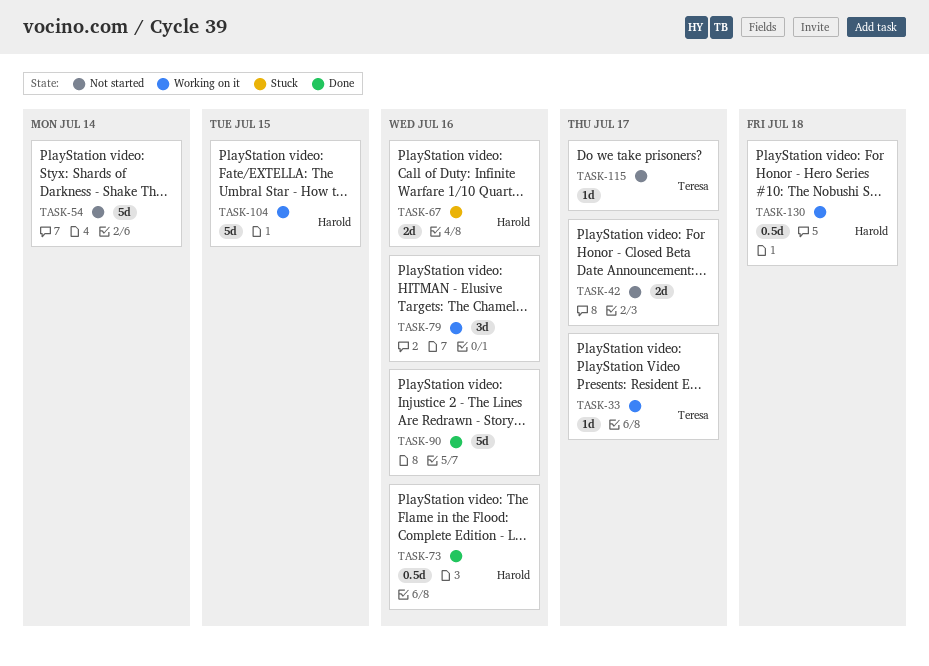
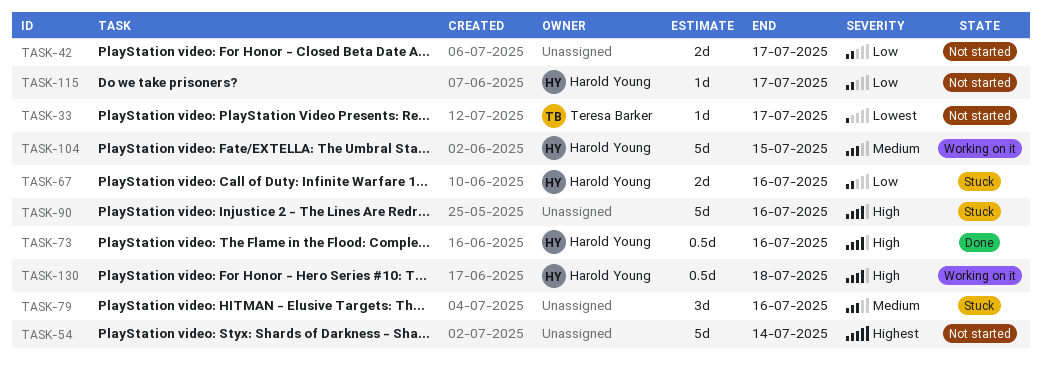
TASK-33, status: Working on it -> Not started
TASK-79, status: Working on it -> Stuck
TASK-90, status: Done -> Stuck
TASK-115, owner: Teresa Barker -> Harold Young

